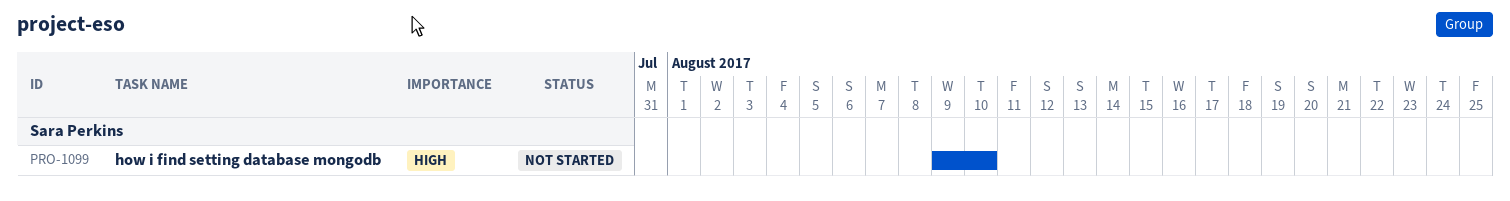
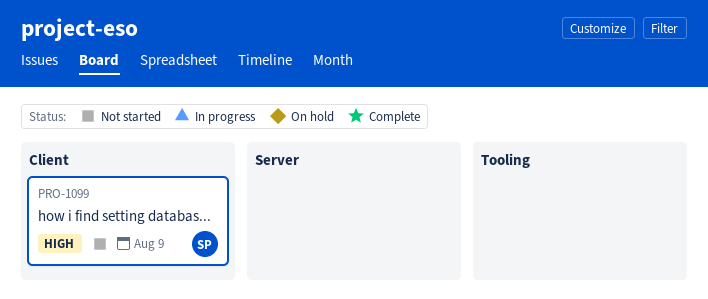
PRO-1099, due: Aug 10 -> Aug 9

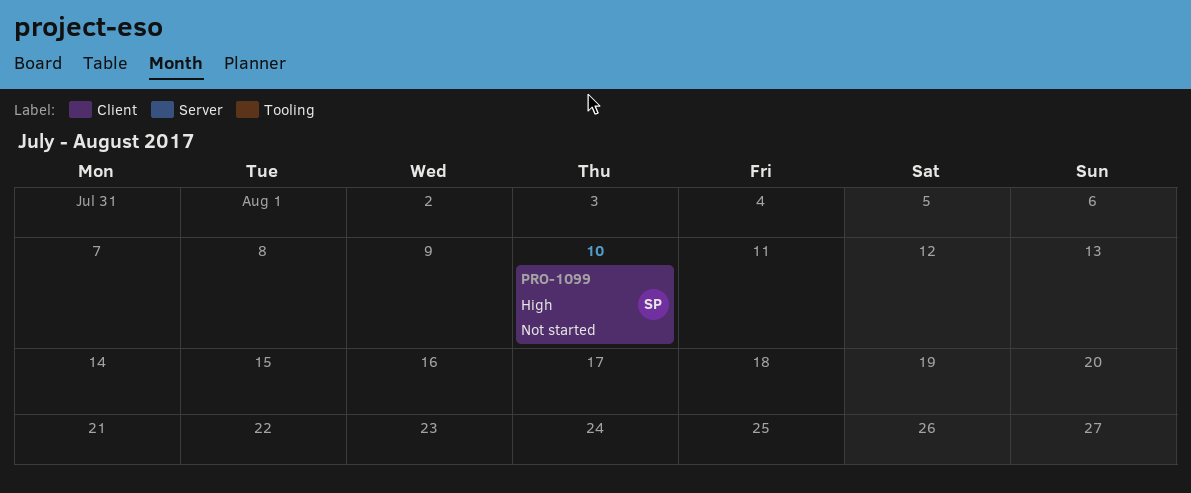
PRO-1099, due: Aug 9 -> Aug 10

